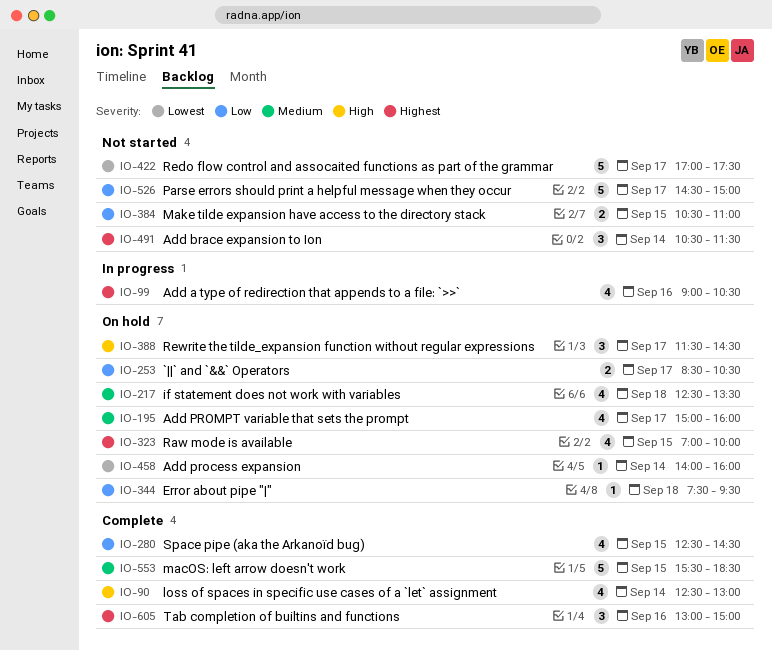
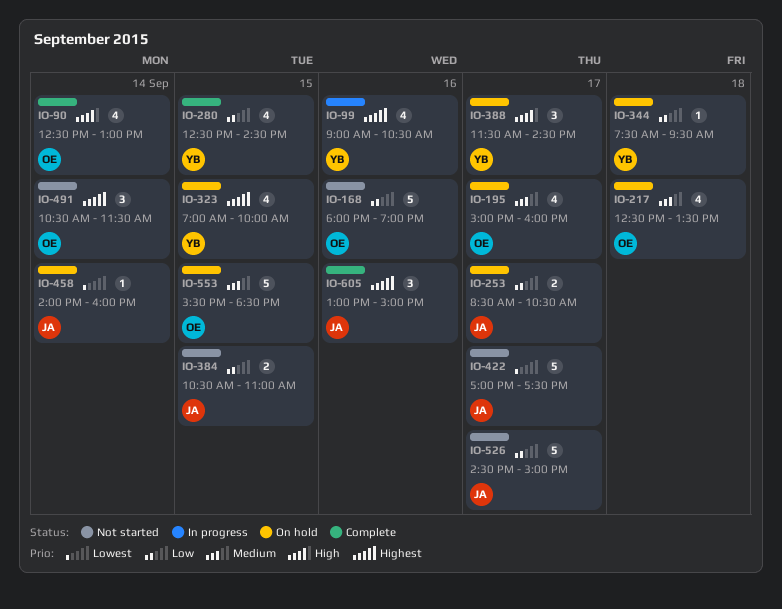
IO-168: none -> present
IO-553, status: Complete -> On hold

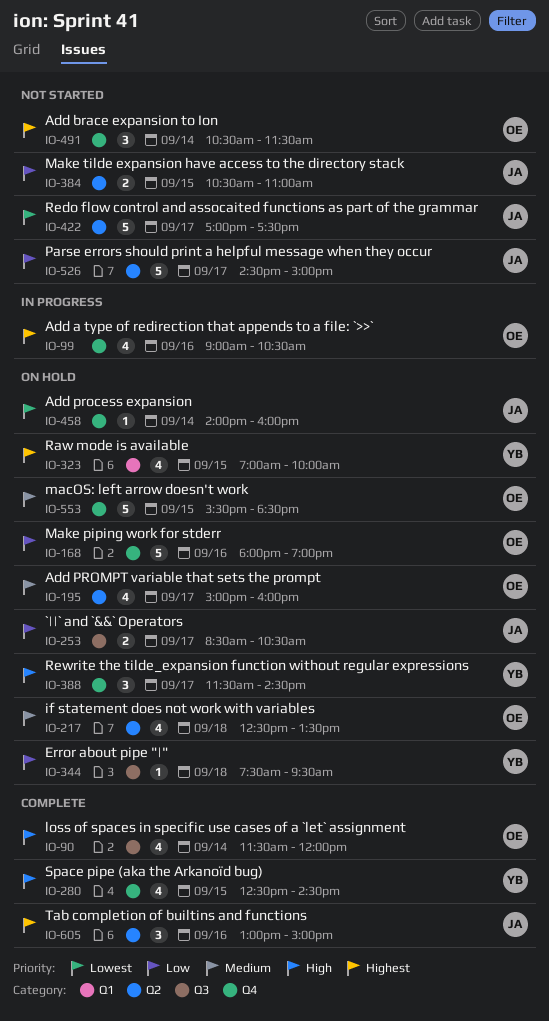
IO-90, begins: 12:30 -> 11:30
IO-90, ends: 13:00 -> 12:00
IO-99, owner: YB -> OE
IO-168, status: Not started -> On hold
IO-280, priority: Low -> High

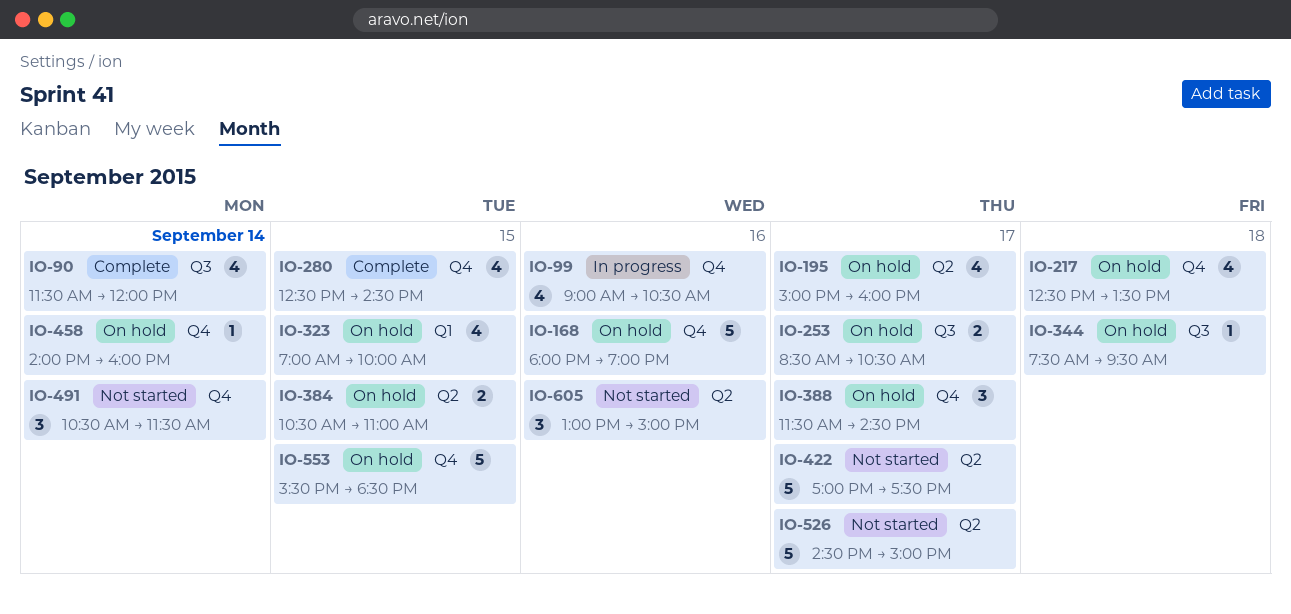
IO-217, label: Q2 -> Q4
IO-384, status: Not started -> On hold
IO-605, status: Complete -> Not started

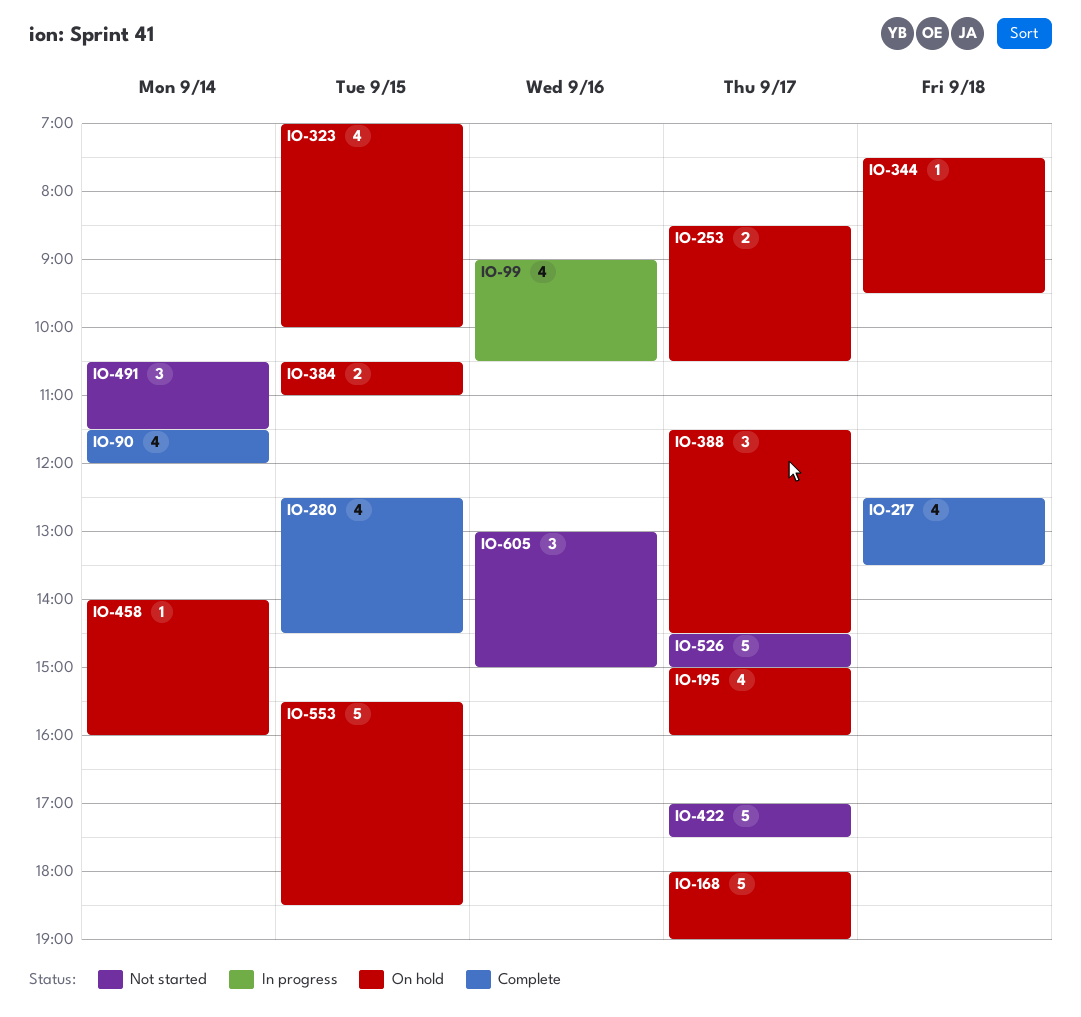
IO-168, day: Sep 16 -> Sep 17
IO-217, status: On hold -> Complete

